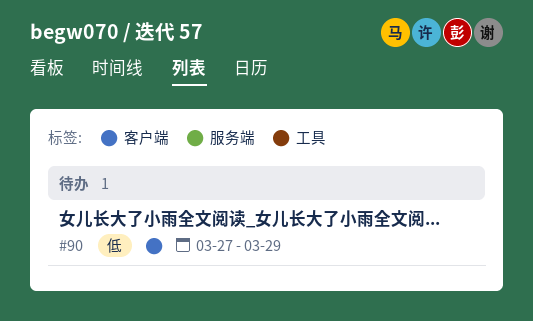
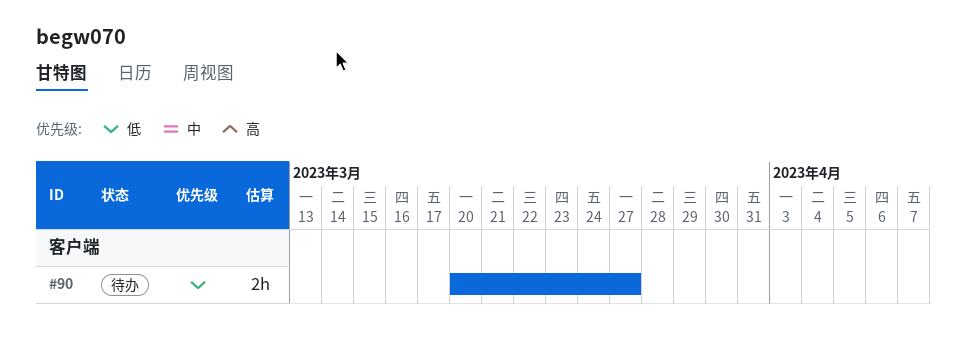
#90, start: Mar 27 -> Mar 20
#90, due: Mar 29 -> Mar 27

